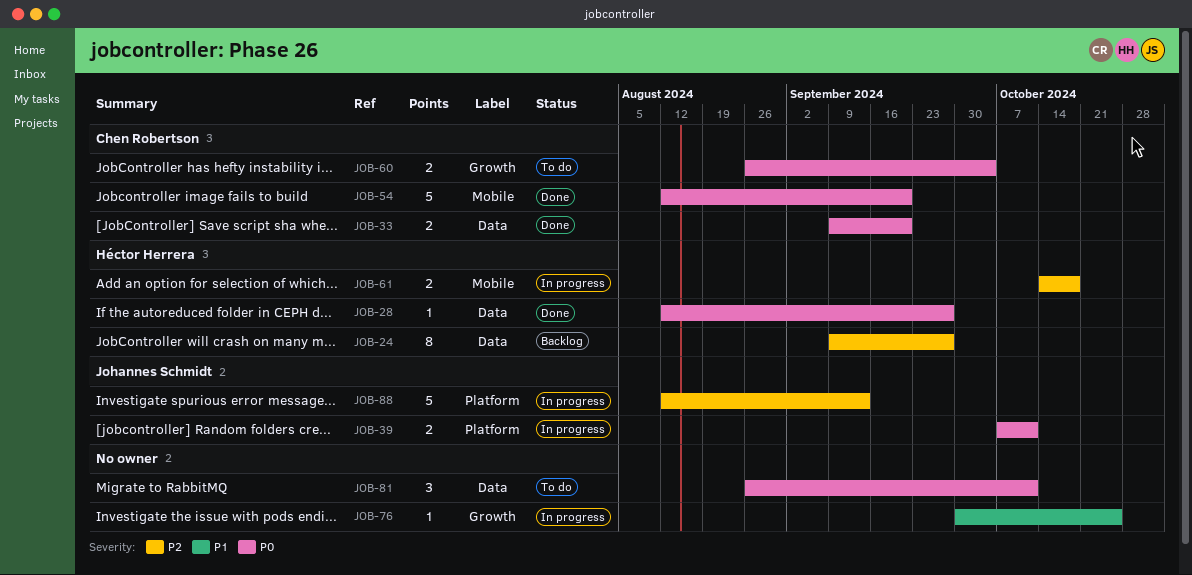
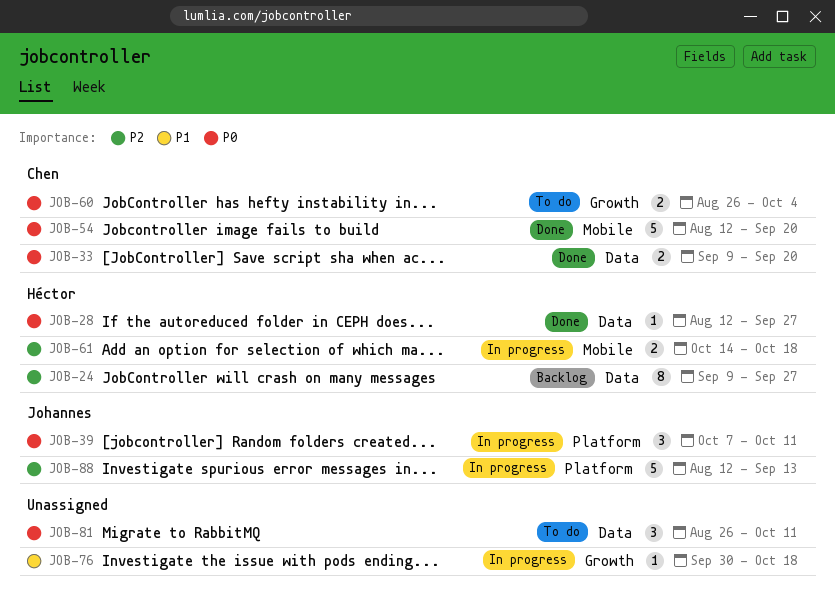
JOB-39, estimate: 2 -> 3
JOB-76, due: Oct 25 -> Oct 18

